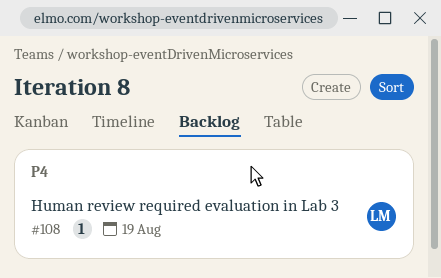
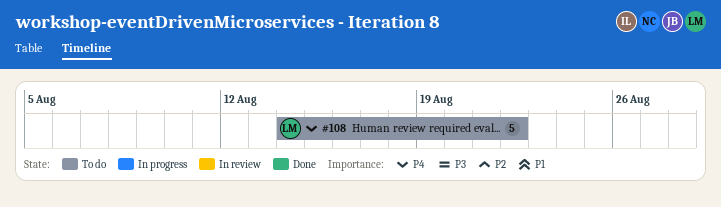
#108, estimate: 1 -> 5
#108, due: Aug 19 -> Aug 22

